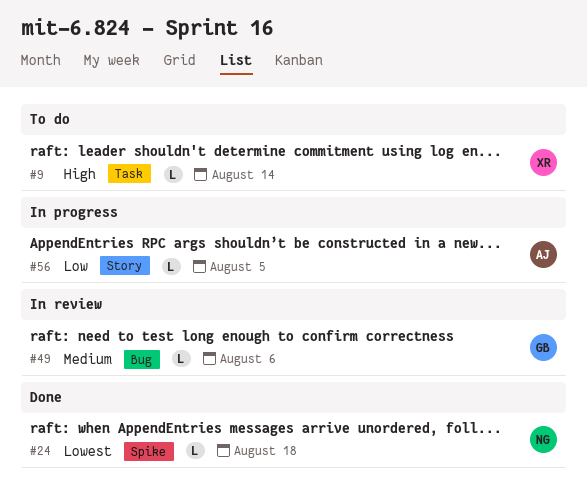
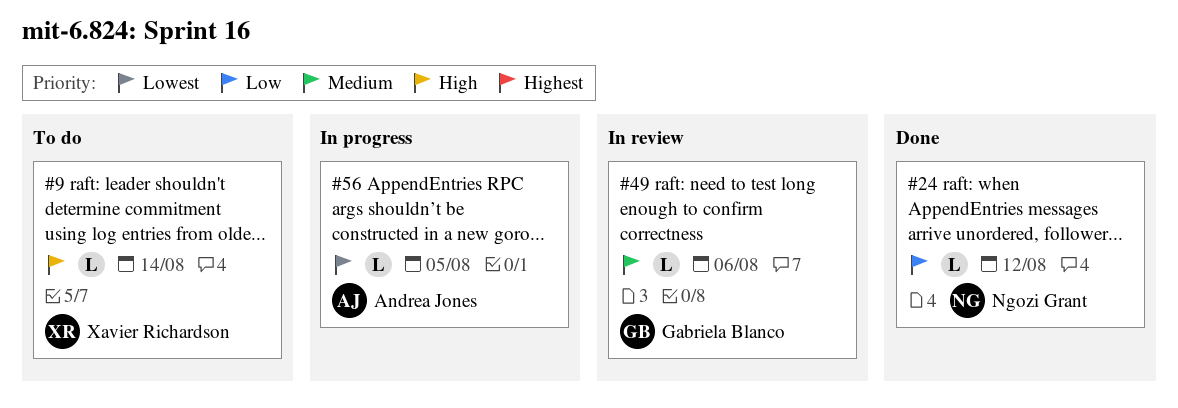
#24, priority: Lowest -> Low
#24, due: Aug 18 -> Aug 12
#56, priority: Low -> Lowest

